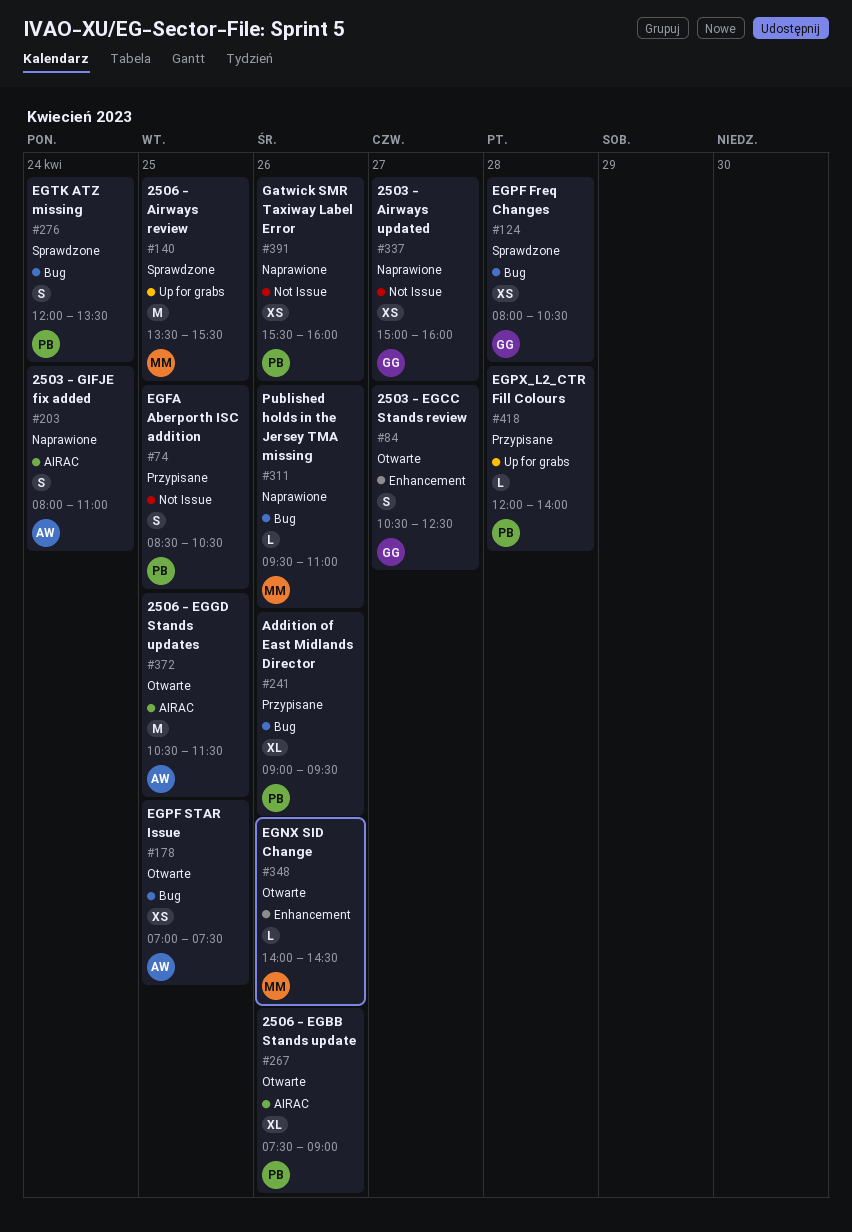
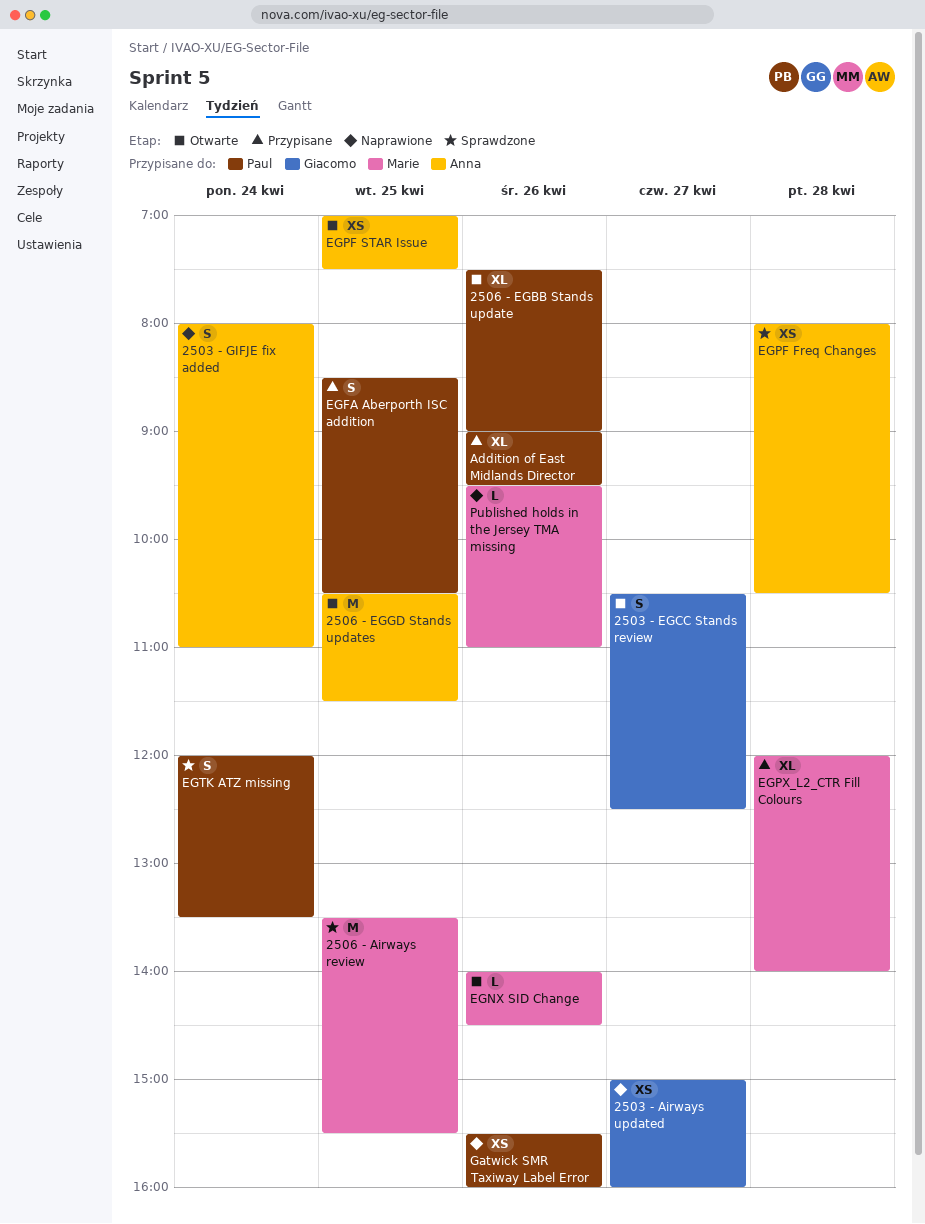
EGPF Freq Changes, owner: Giacomo -> Anna
EGPX_L2_CTR Fill Colours, owner: Paul -> Marie
EGPX_L2_CTR Fill Colours, estimate: L -> XL

